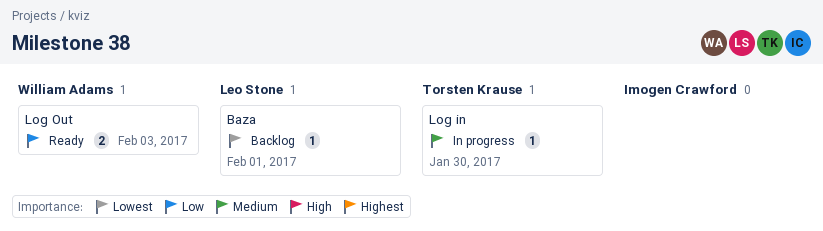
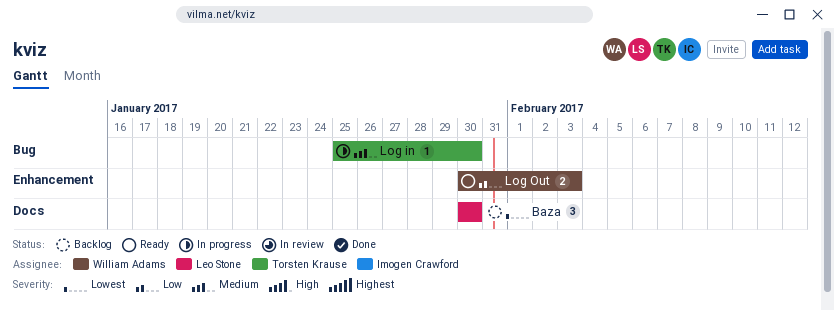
Baza, estimate: 1 -> 3
Baza, due: Feb 1 -> Jan 30

